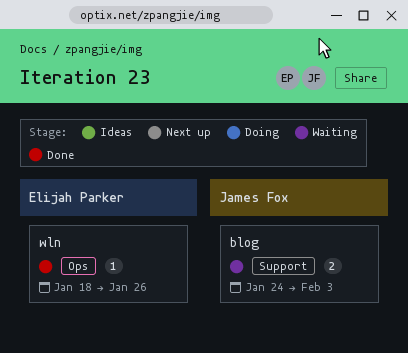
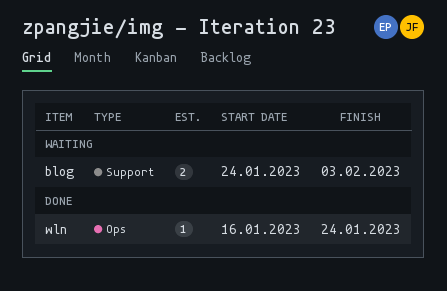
wln, start: Jan 18 -> Jan 16
wln, due: Jan 26 -> Jan 24

